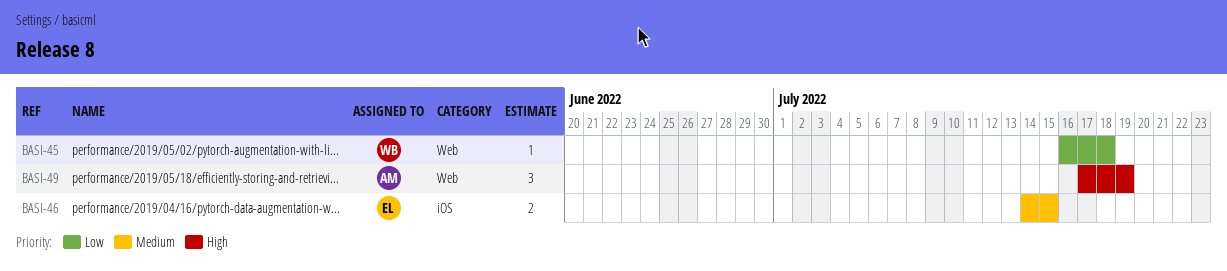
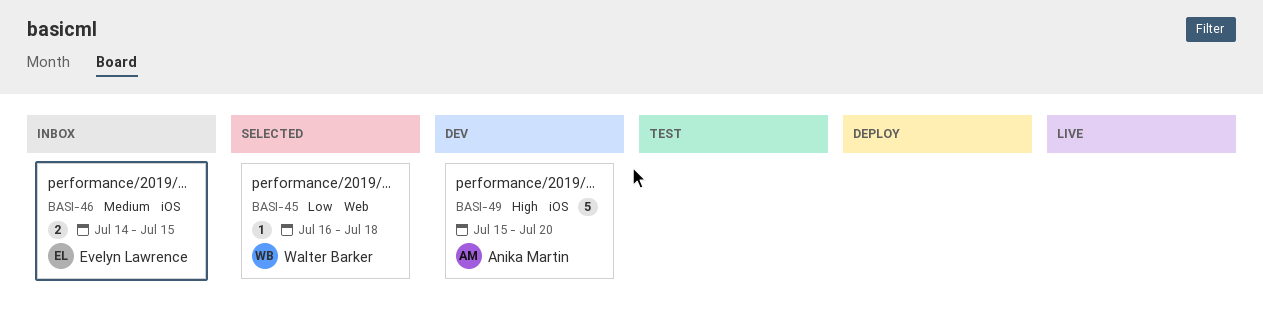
BASI-49, label: Web -> iOS
BASI-49, estimate: 3 -> 5
BASI-49, start: Jul 17 -> Jul 15
BASI-49, due: Jul 19 -> Jul 20

